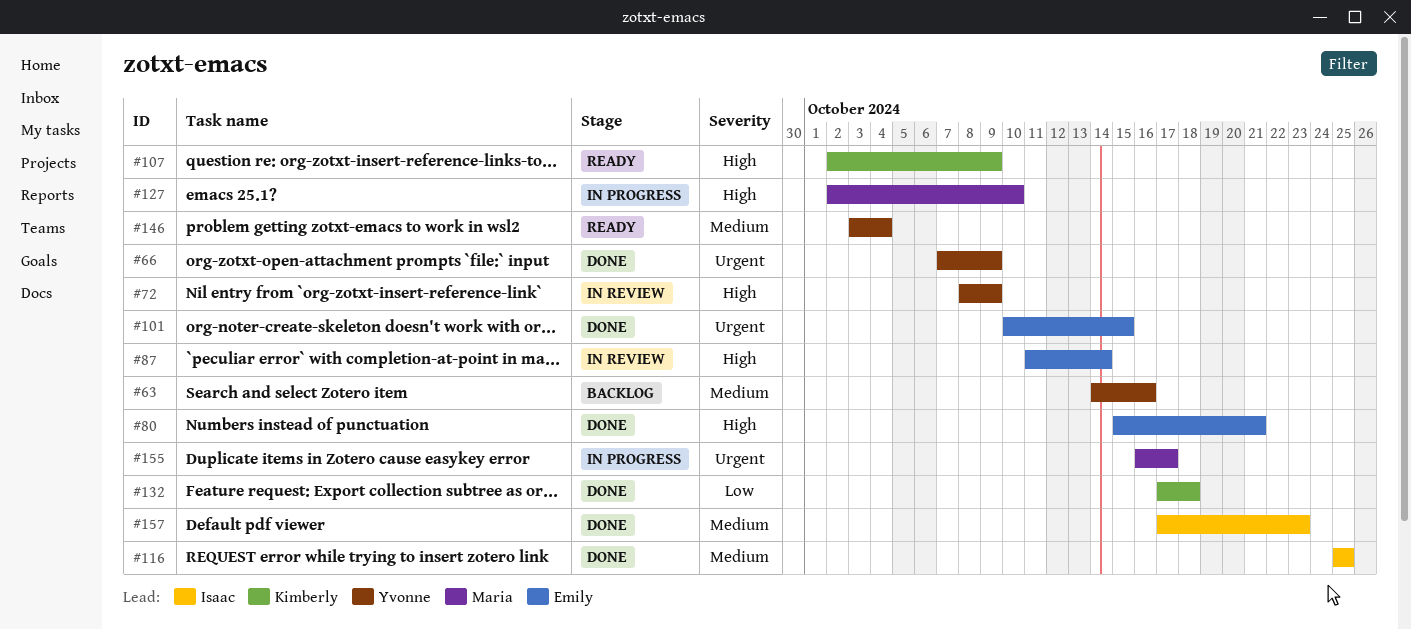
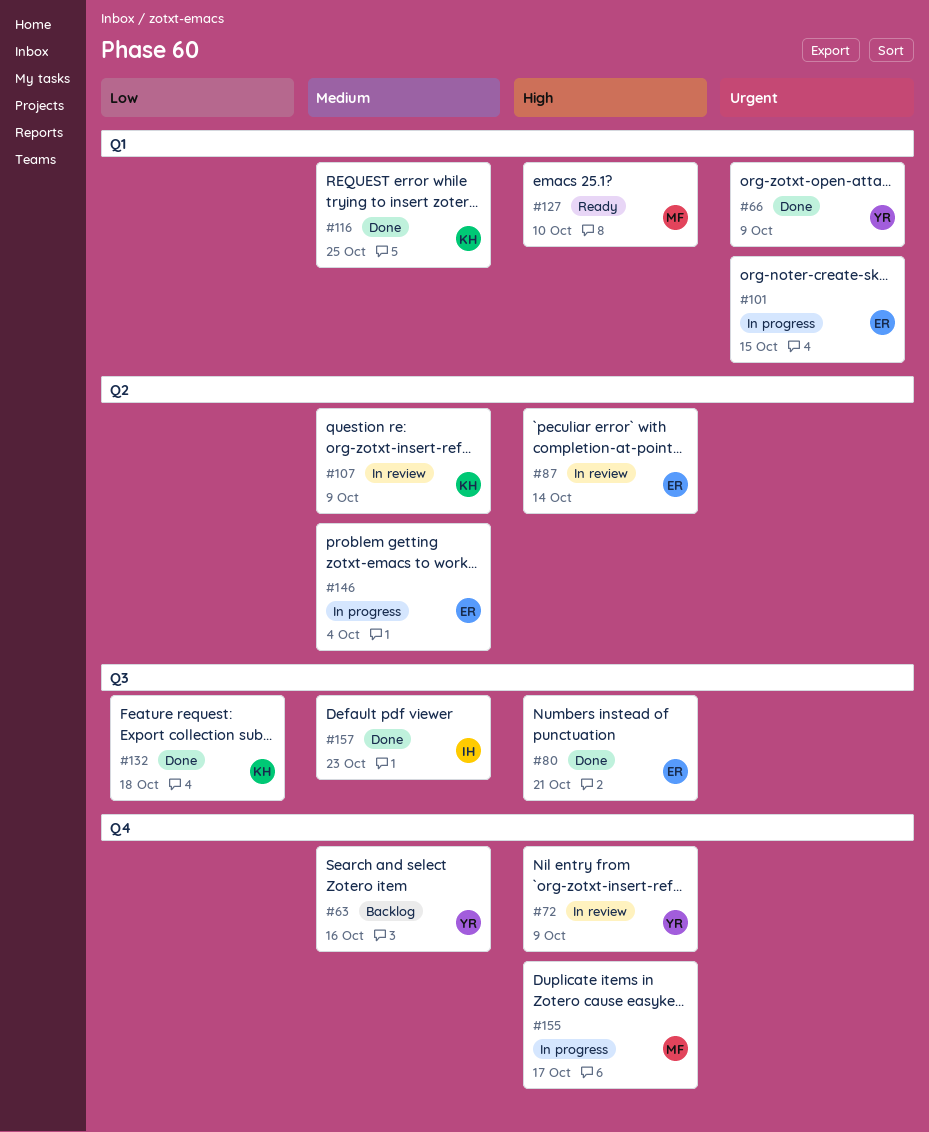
#101, status: Done -> In progress
#107, status: Ready -> In review
#107, priority: High -> Medium
#116, owner: Isaac -> Kimberly
#127, status: In progress -> Ready
#146, status: Ready -> In progress
#146, owner: Yvonne -> Emily
#155, priority: Urgent -> High

